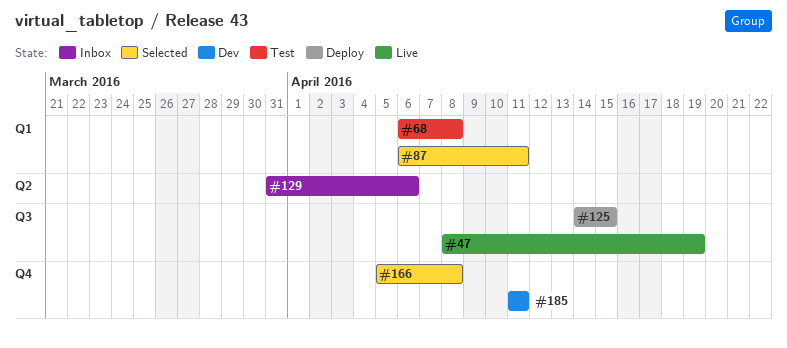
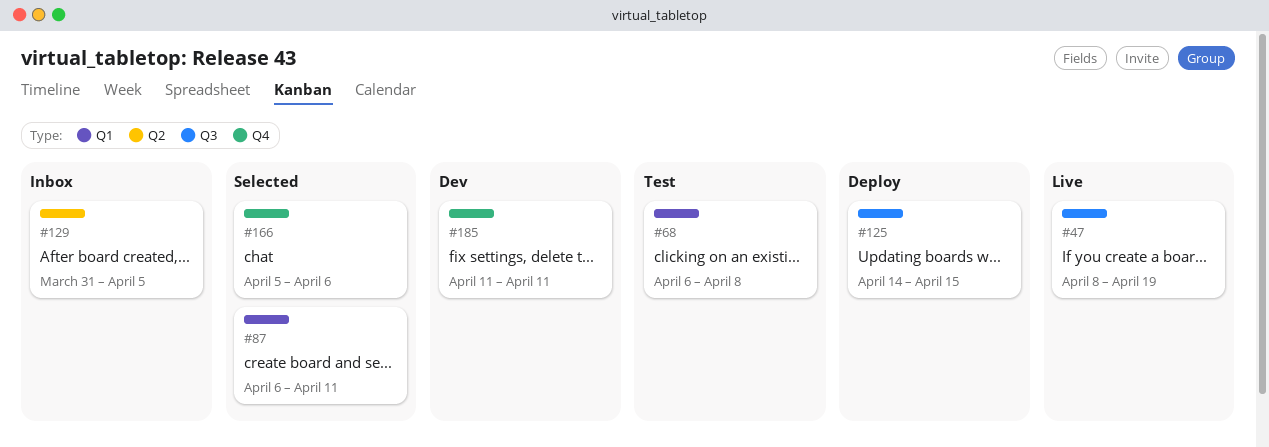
#129, due: Apr 6 -> Apr 5
#166, due: Apr 8 -> Apr 6

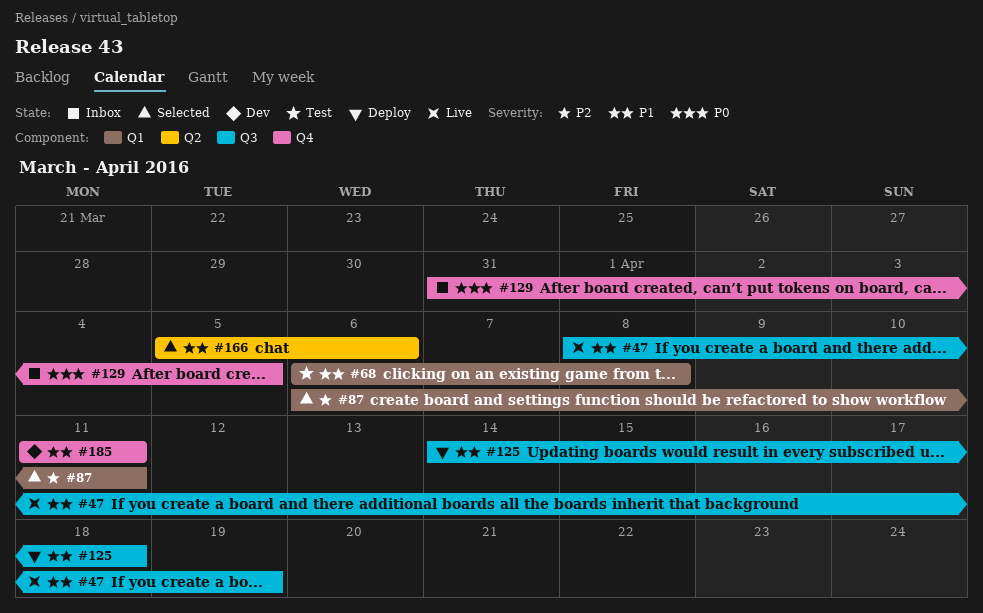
#125, due: Apr 15 -> Apr 18
#129, label: Q2 -> Q4
#166, label: Q4 -> Q2

